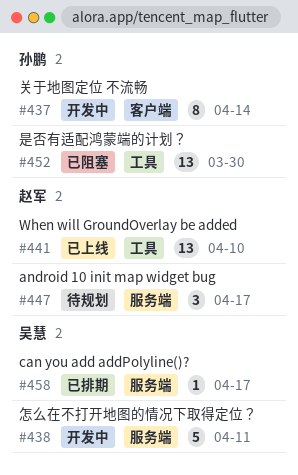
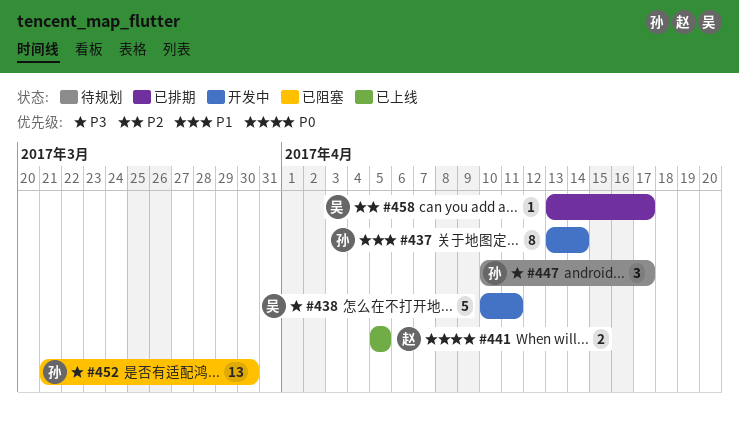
#441, estimate: 13 -> 2
#441, due: Apr 10 -> Apr 5
#447, owner: 赵军 -> 孙鹏

